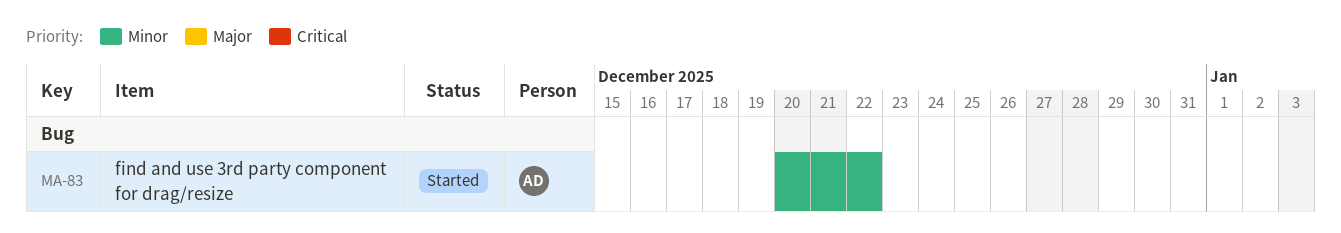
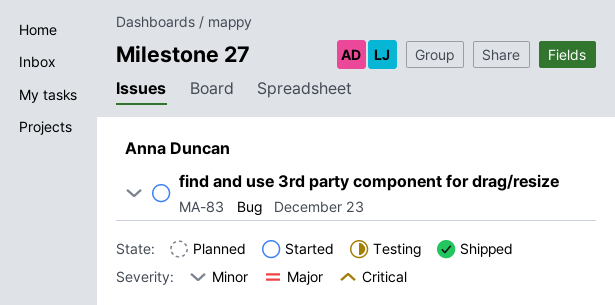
MA-83, due: Dec 22 -> Dec 23

